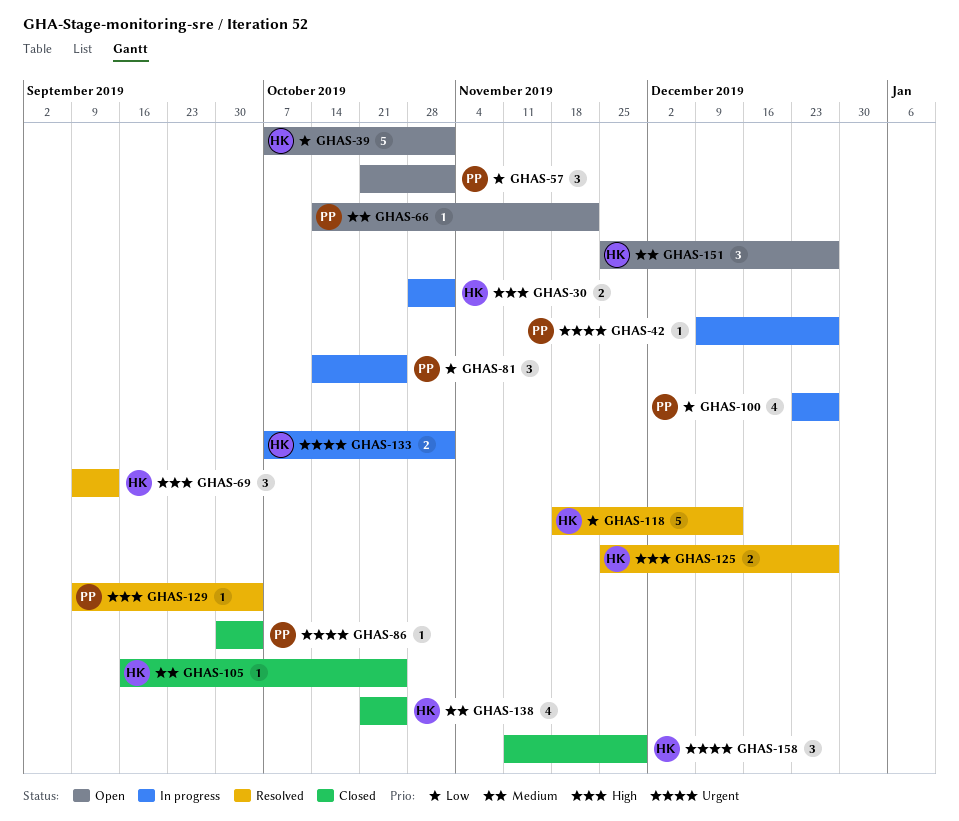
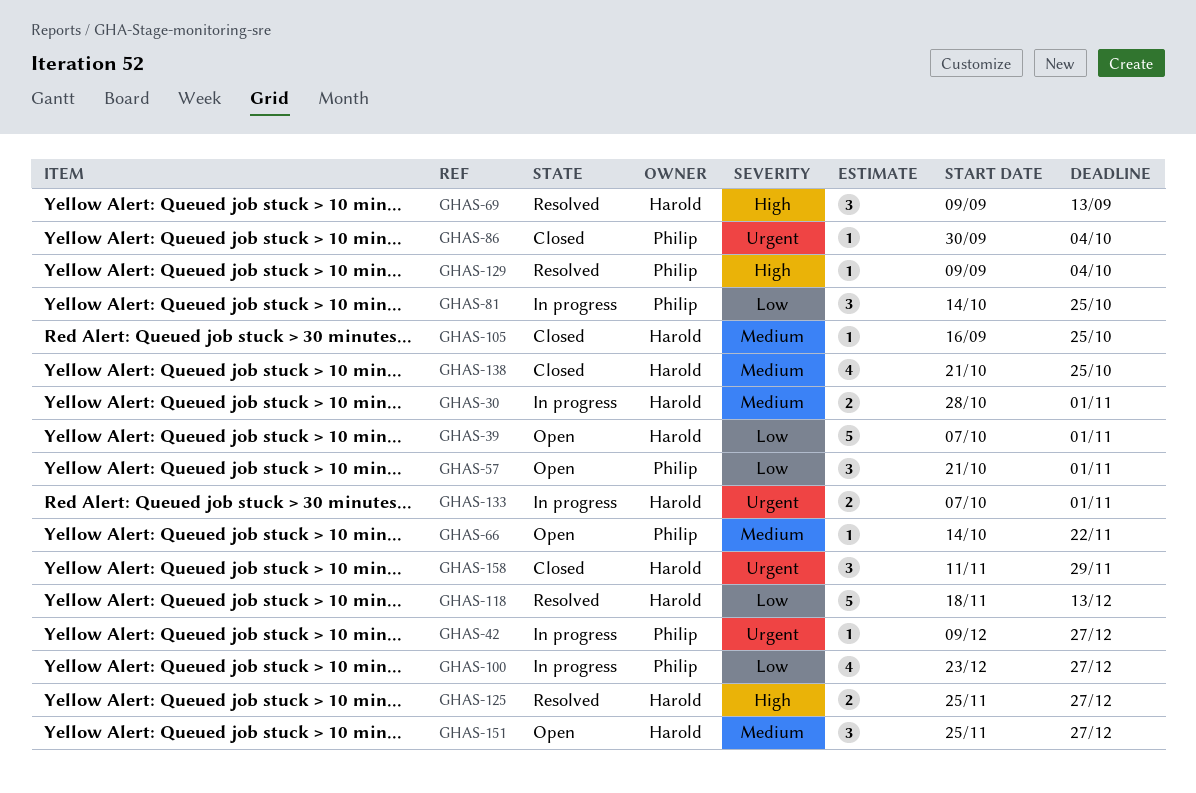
GHAS-30, priority: High -> Medium

